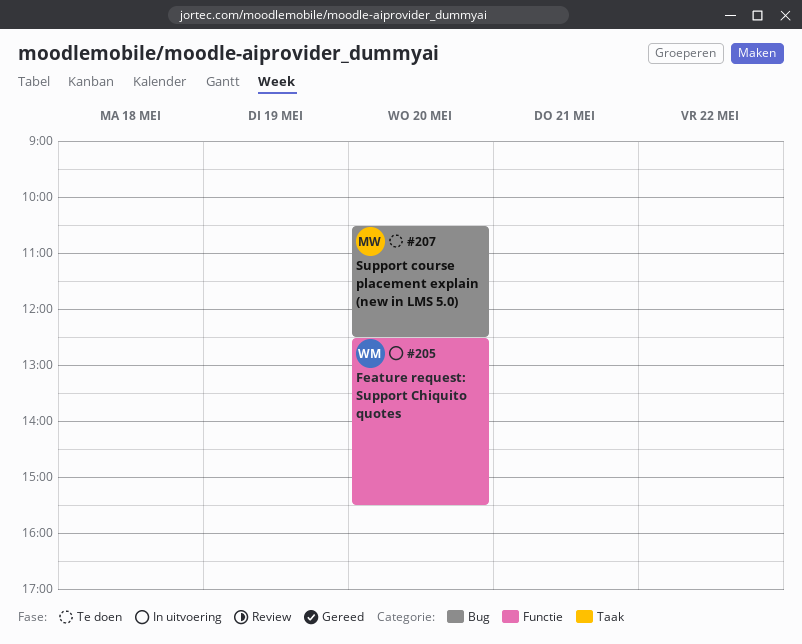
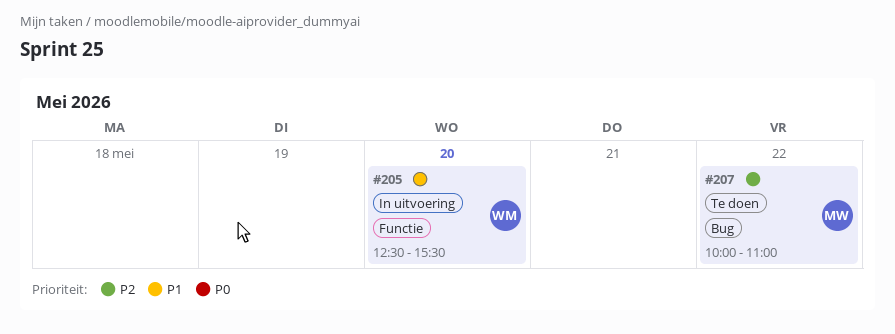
#207, day: May 20 -> May 22
#207, begins: 10:30 -> 10:00
#207, ends: 12:30 -> 11:00

